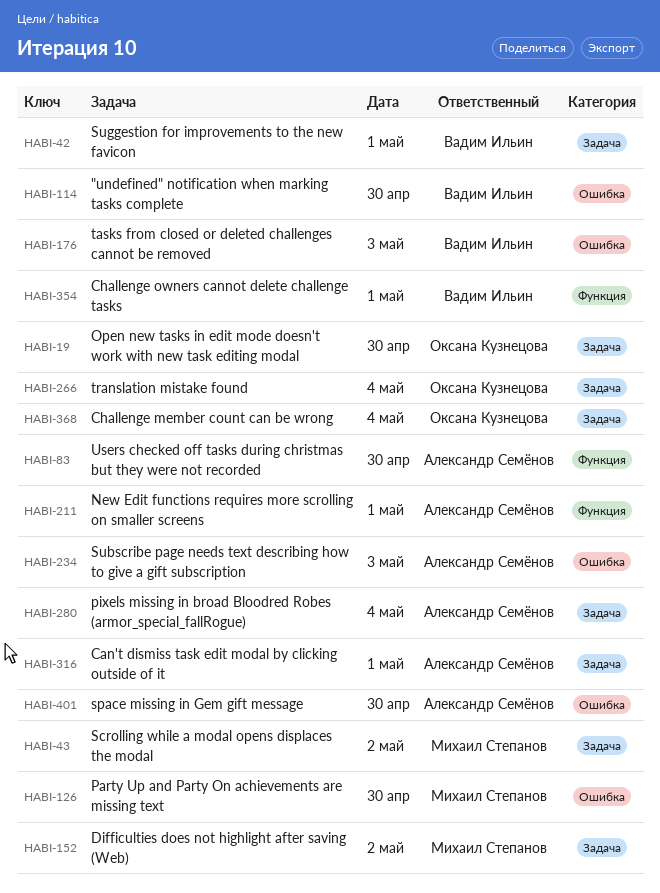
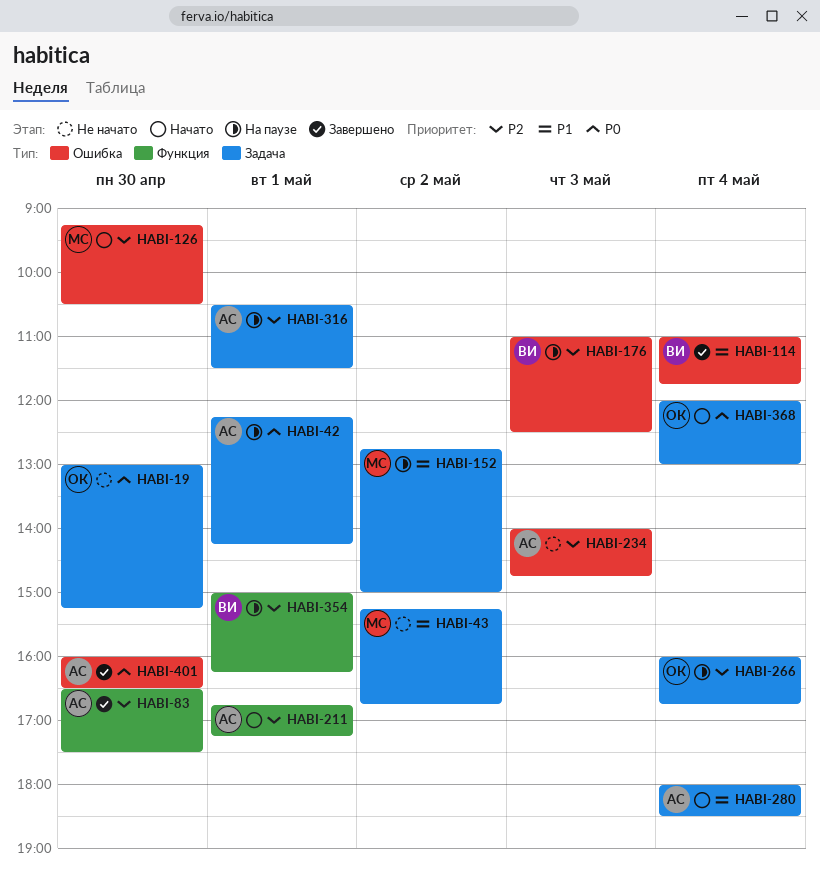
HABI-42, owner: Вадим Ильин -> Александр Семёнов
HABI-114, day: Apr 30 -> May 4

